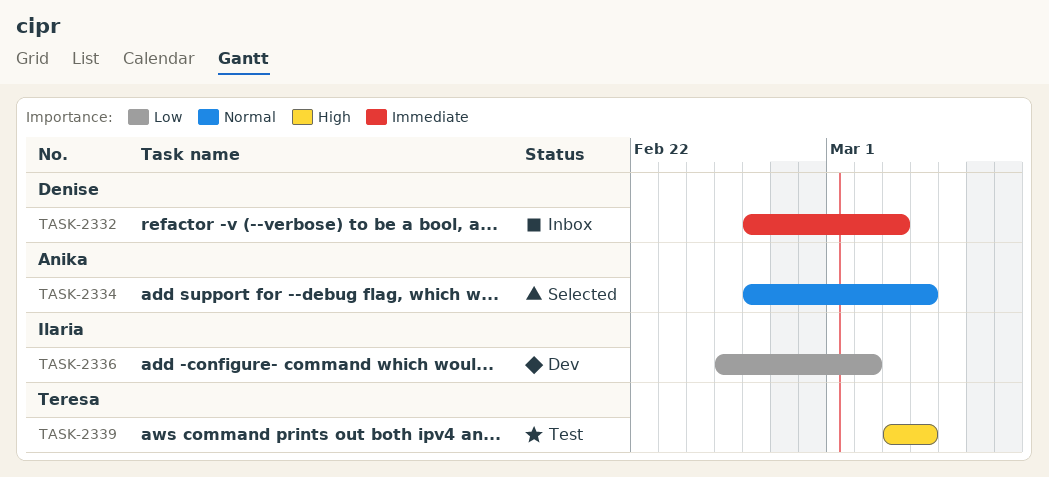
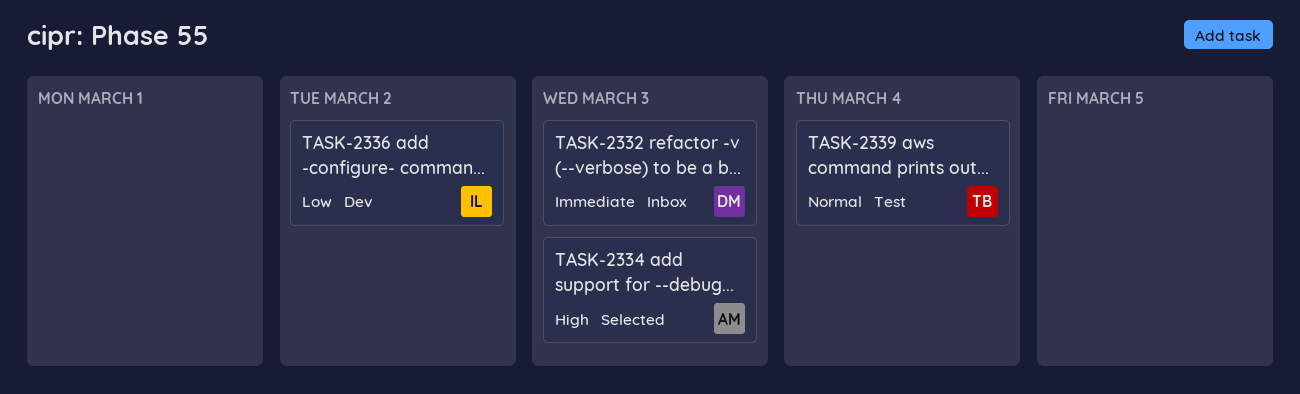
TASK-2334, priority: Normal -> High
TASK-2334, due: Mar 4 -> Mar 3
TASK-2339, priority: High -> Normal

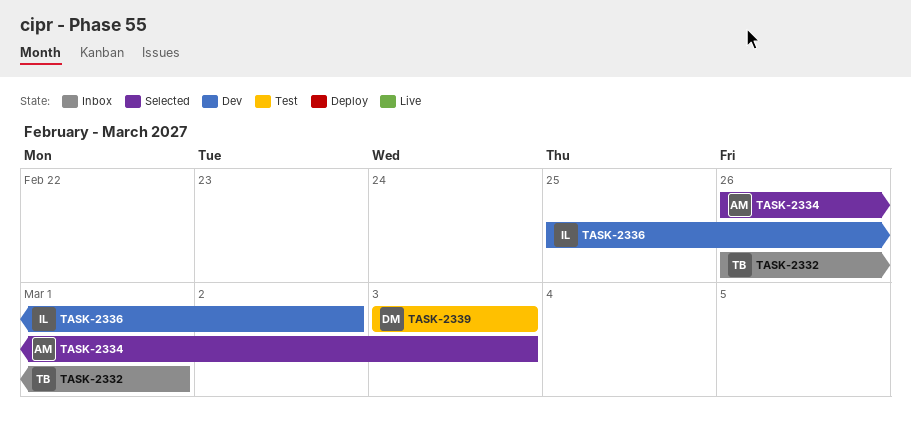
TASK-2332, owner: DM -> TB
TASK-2332, due: Mar 3 -> Mar 1
TASK-2339, owner: TB -> DM
TASK-2339, due: Mar 4 -> Mar 3

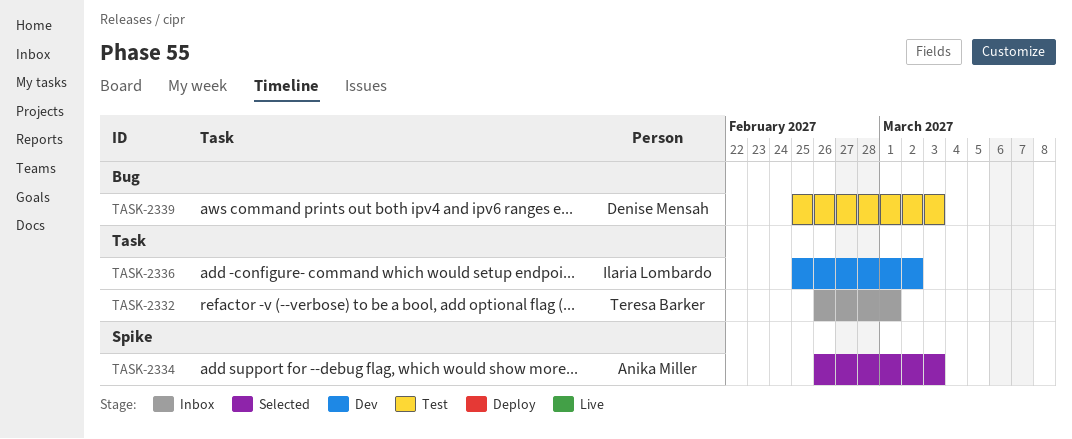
TASK-2339, start: Mar 3 -> Feb 25

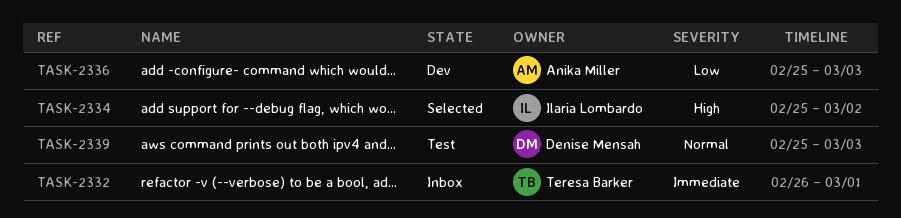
TASK-2334, owner: Anika Miller -> Ilaria Lombardo
TASK-2334, start: Feb 26 -> Feb 25
TASK-2334, due: Mar 3 -> Mar 2
TASK-2336, owner: Ilaria Lombardo -> Anika Miller
TASK-2336, due: Mar 2 -> Mar 3

